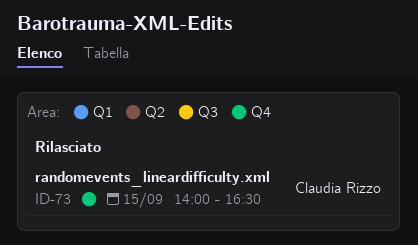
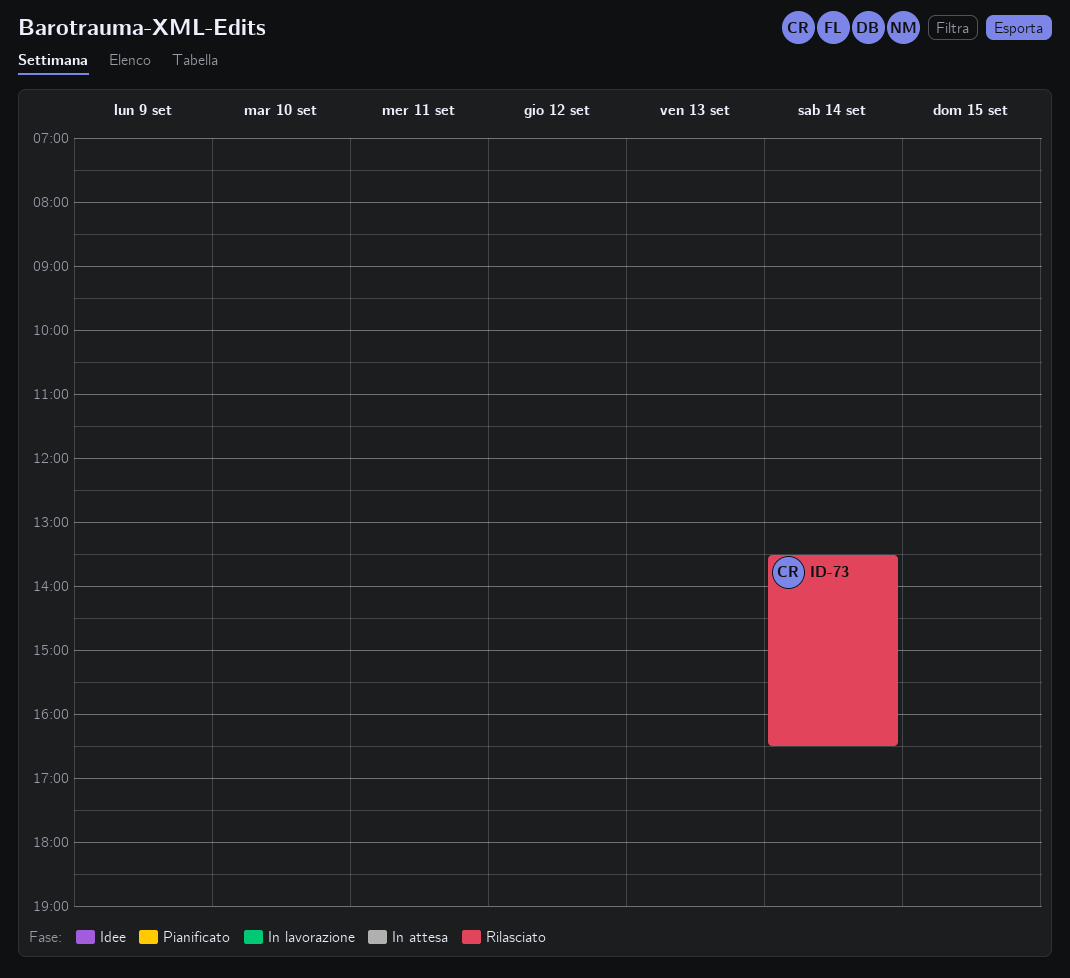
ID-73, day: Sep 15 -> Sep 14
ID-73, begins: 14:00 -> 13:30

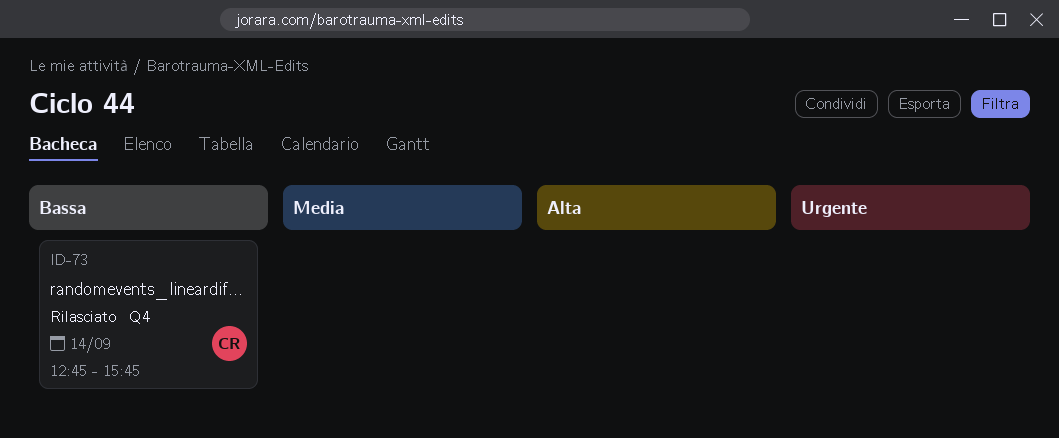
ID-73, begins: 13:30 -> 12:45
ID-73, ends: 16:30 -> 15:45

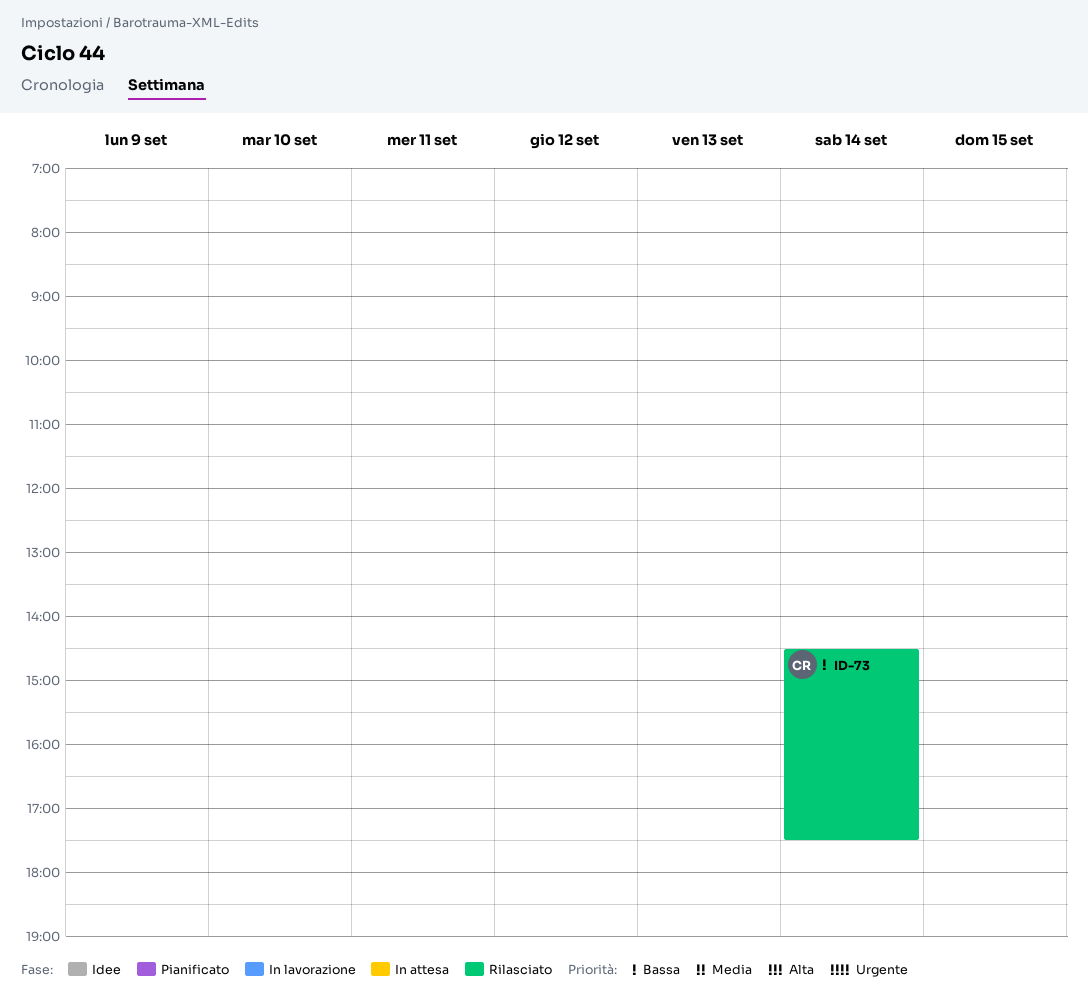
ID-73, begins: 12:45 -> 14:30
ID-73, ends: 15:45 -> 17:30

